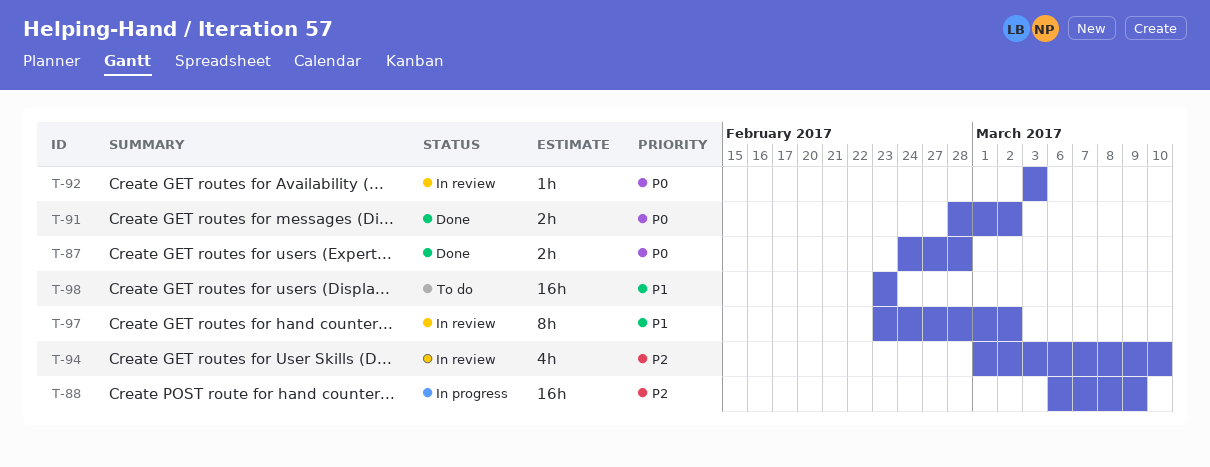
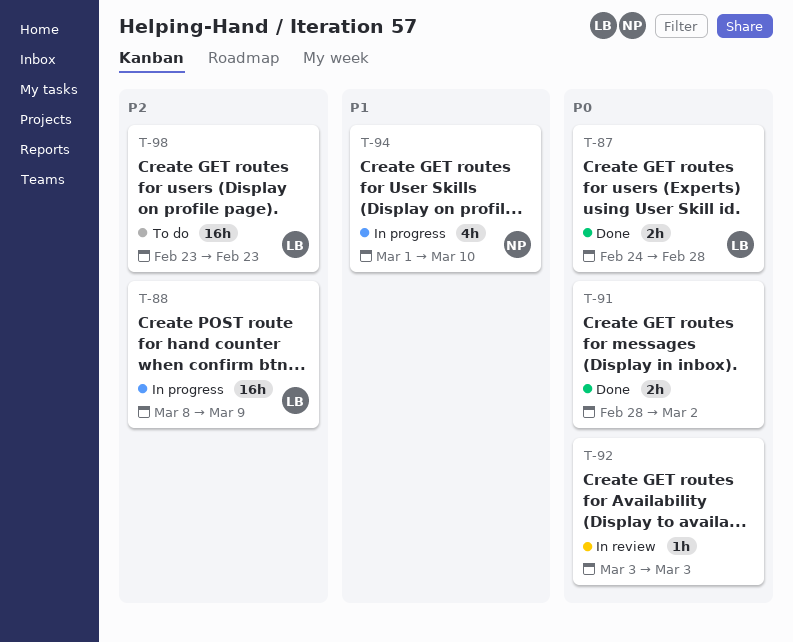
T-88, start: Mar 6 -> Mar 8
T-94, status: In review -> In progress
T-94, priority: P2 -> P1
T-97: present -> none
T-98, priority: P1 -> P2

